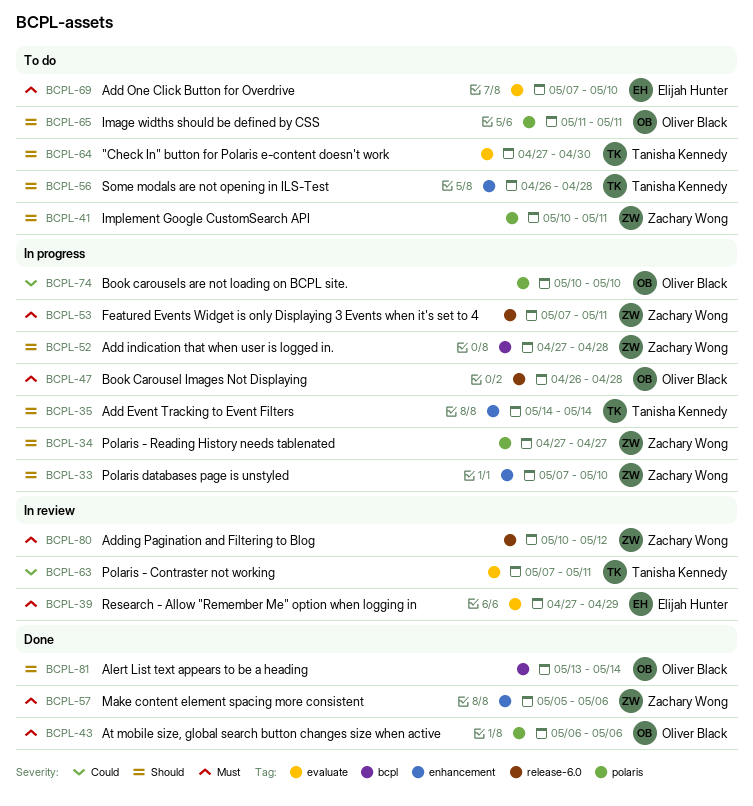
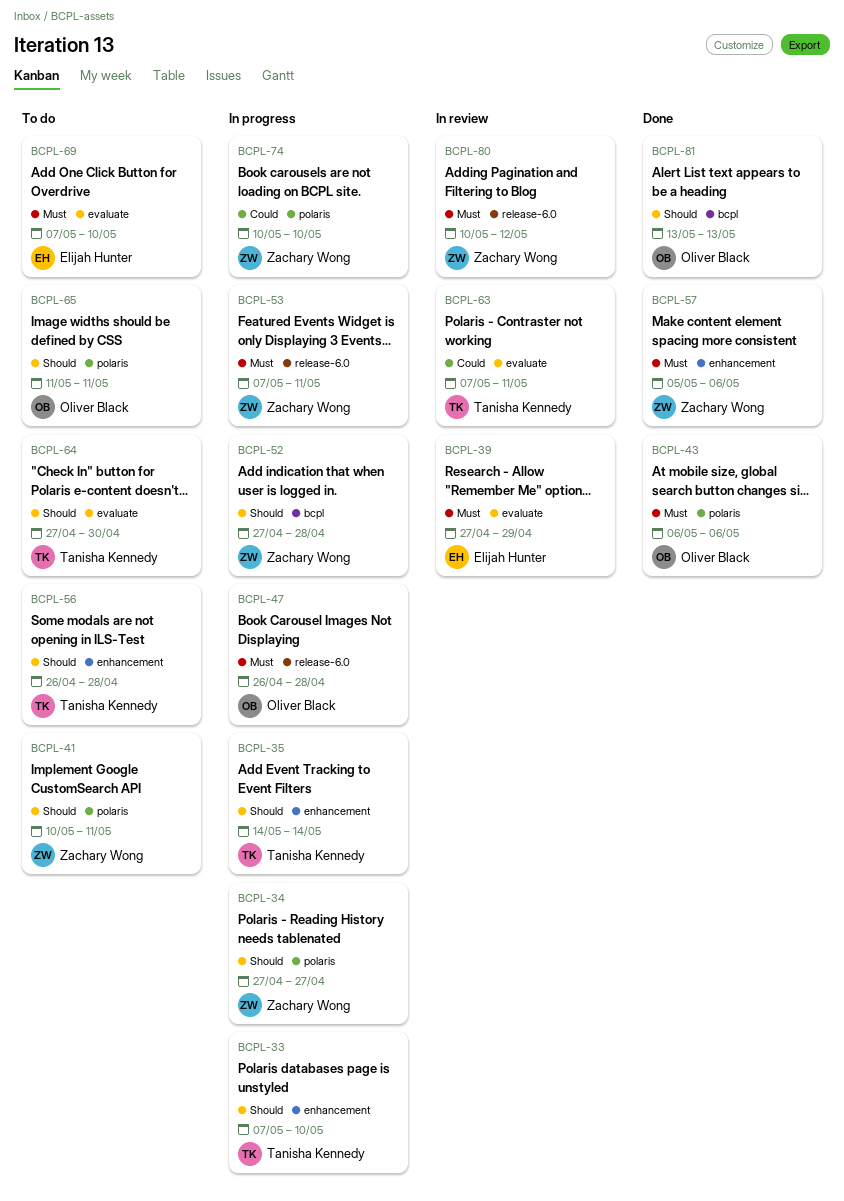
BCPL-33, owner: Zachary Wong -> Tanisha Kennedy
BCPL-74, owner: Oliver Black -> Zachary Wong
BCPL-81, due: May 14 -> May 13

